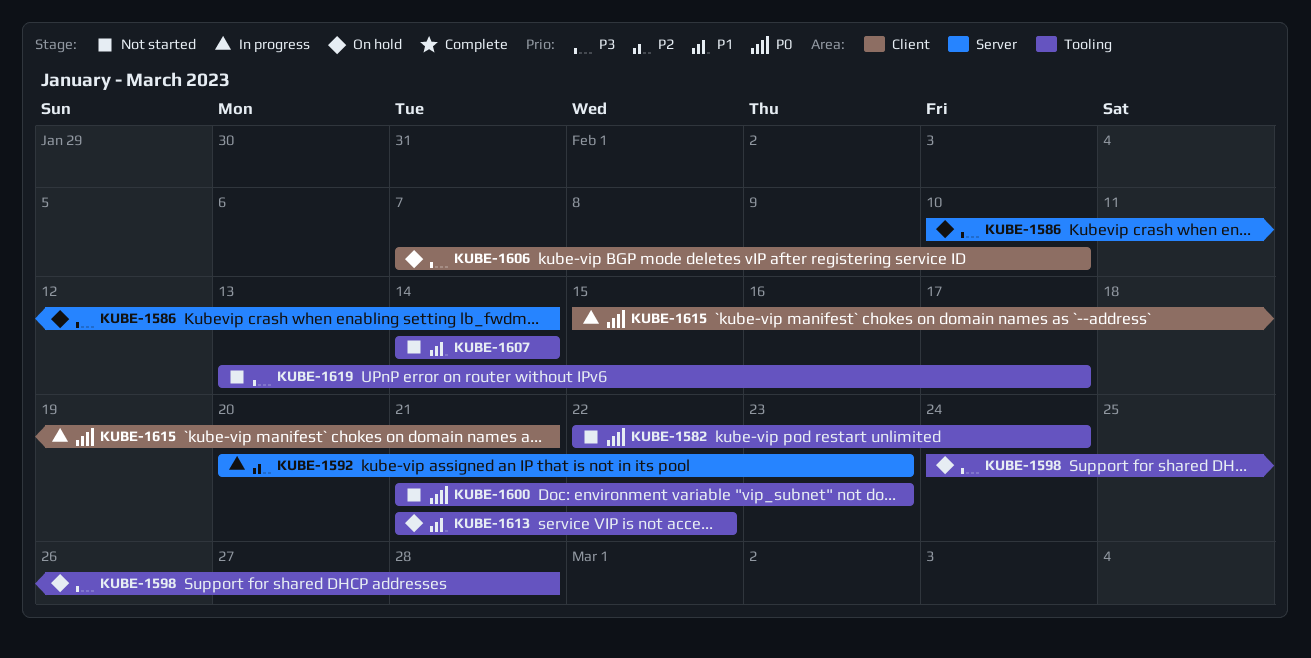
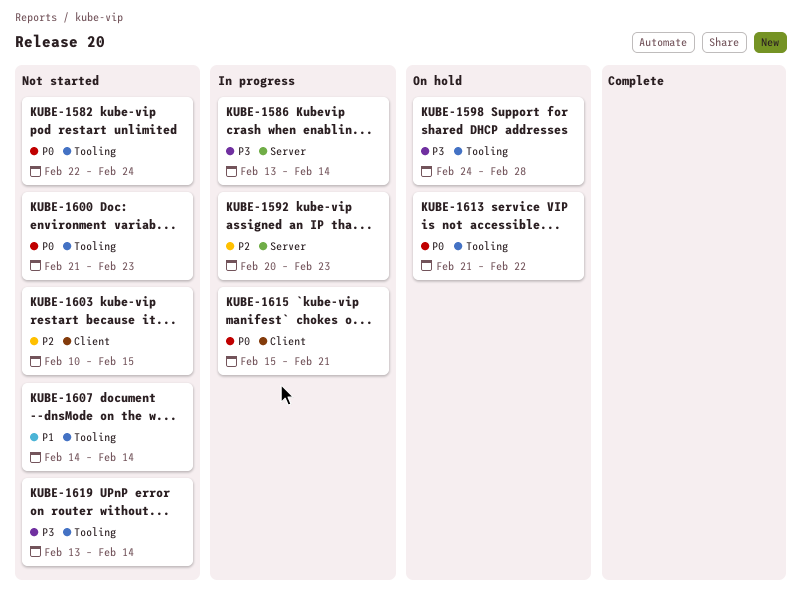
KUBE-1586, status: On hold -> In progress
KUBE-1586, start: Feb 10 -> Feb 13
KUBE-1603: none -> present
KUBE-1606: present -> none
KUBE-1613, priority: P1 -> P0
KUBE-1619, due: Feb 17 -> Feb 14

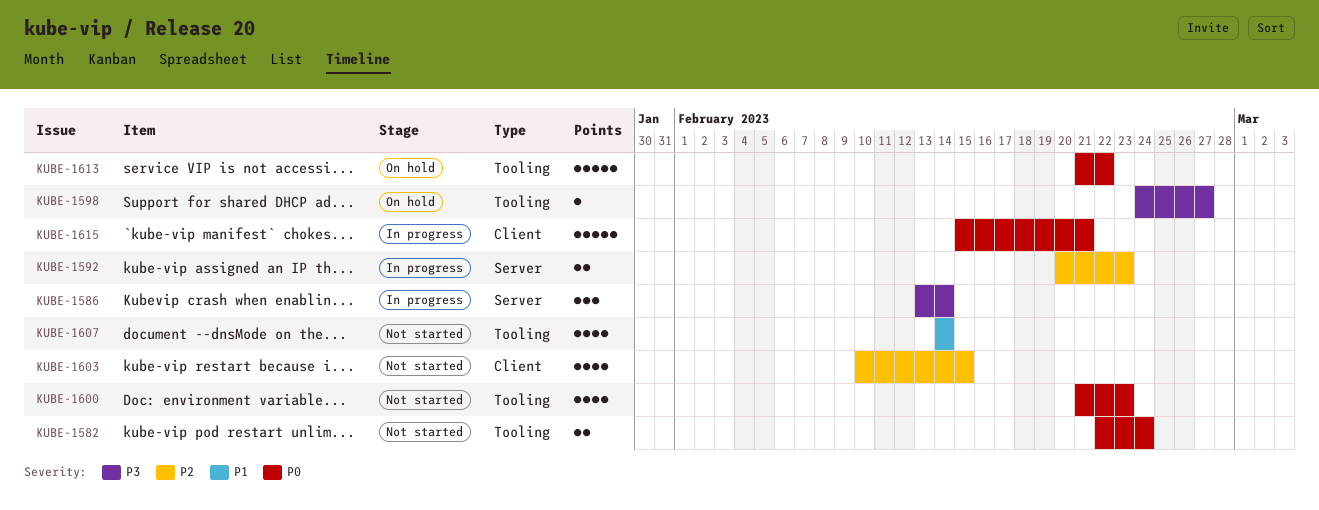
KUBE-1598, due: Feb 28 -> Feb 27
KUBE-1619: present -> none

